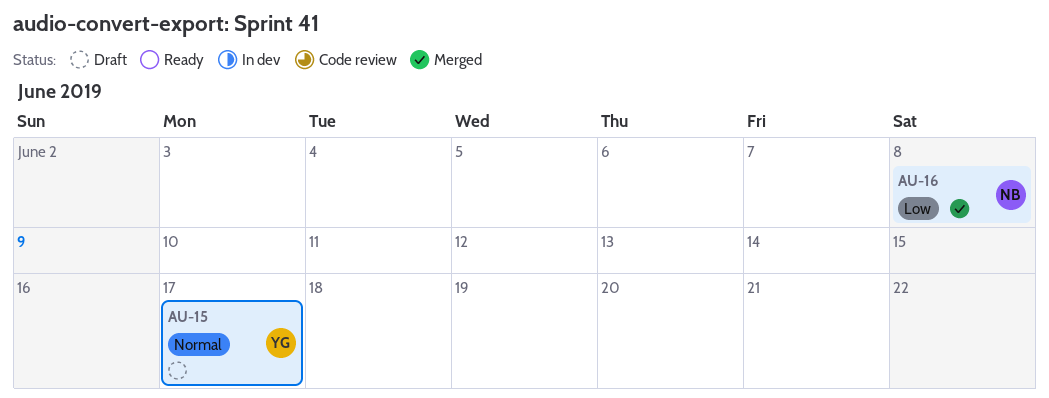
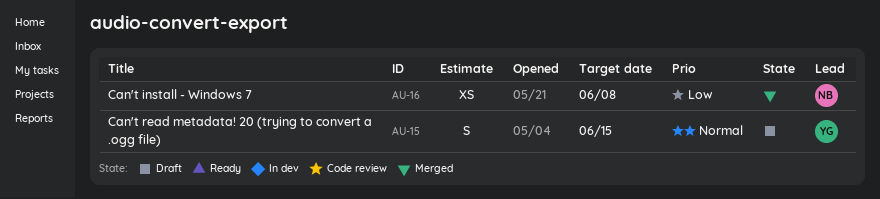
AU-15, due: Jun 17 -> Jun 15

